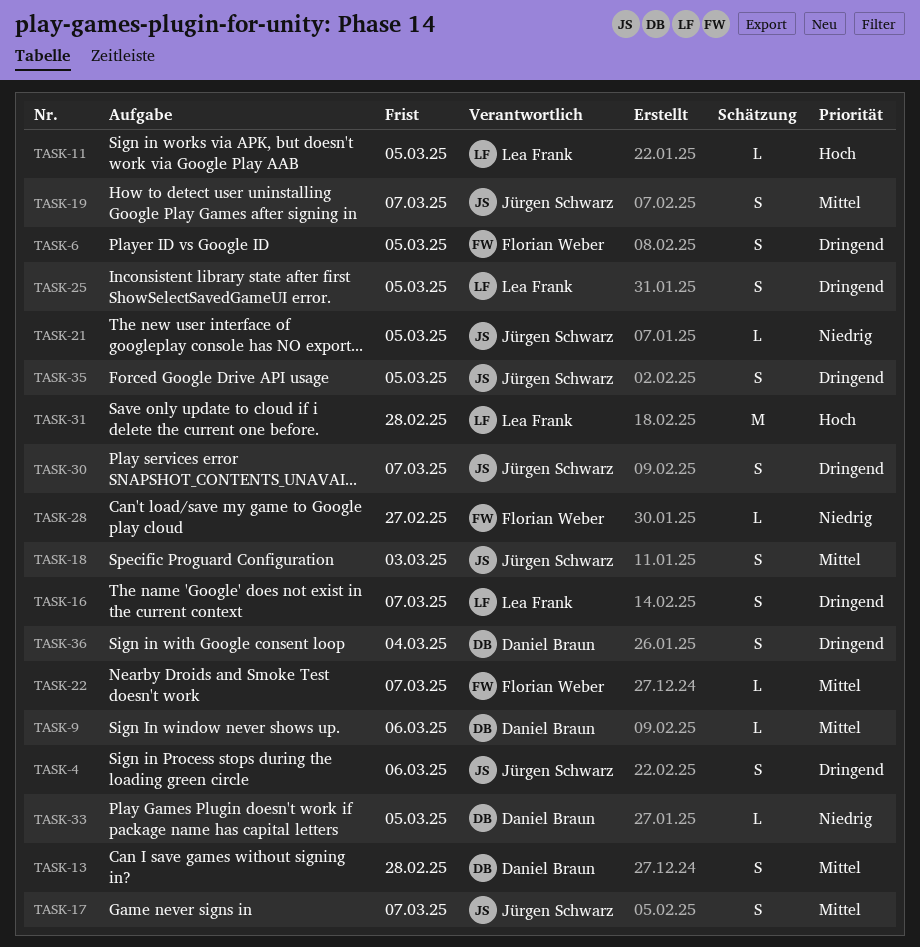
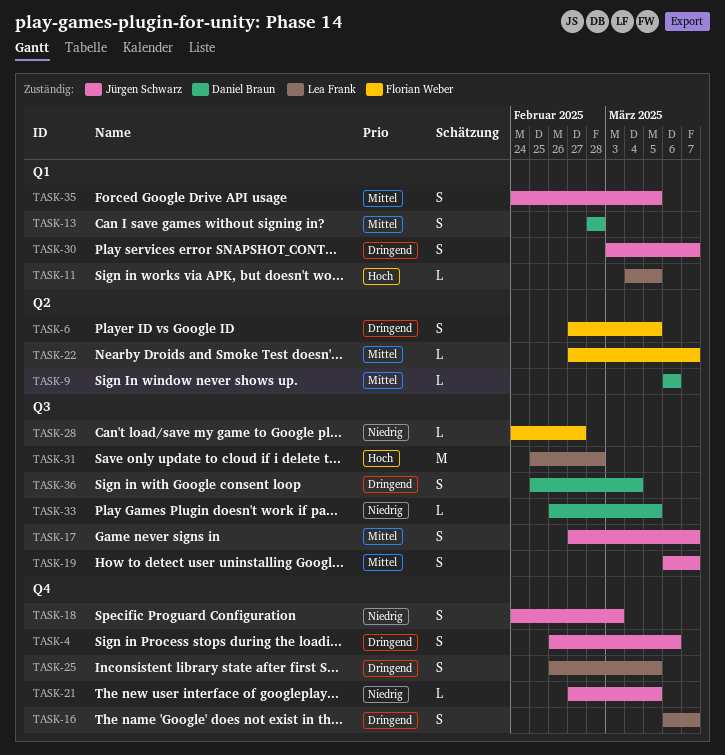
TASK-18, priority: Mittel -> Niedrig
TASK-35, priority: Dringend -> Mittel

